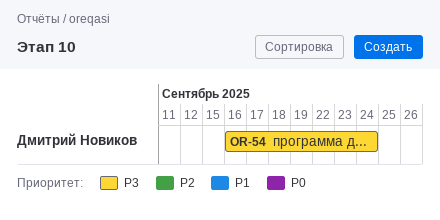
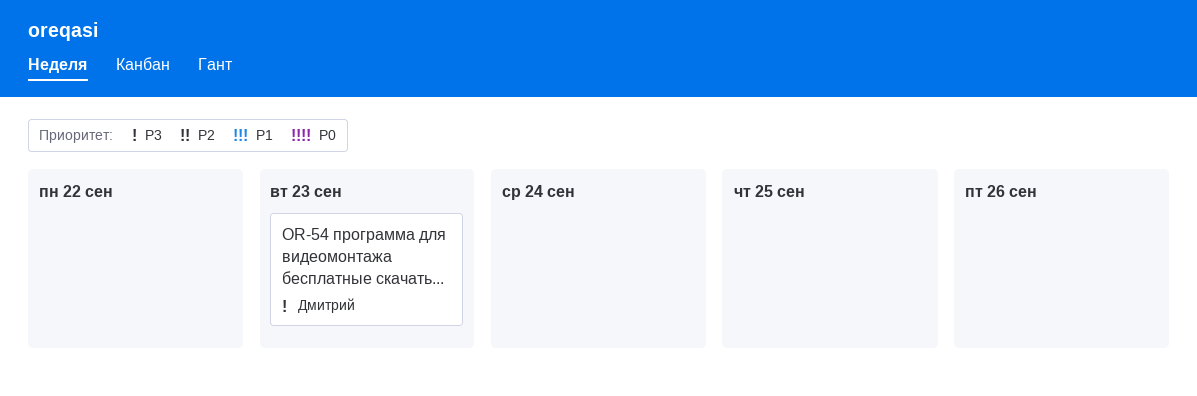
OR-54, due: Sep 24 -> Sep 23

